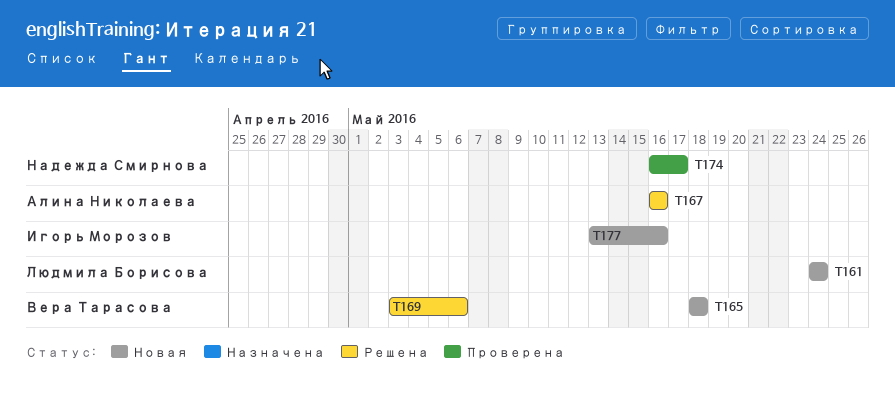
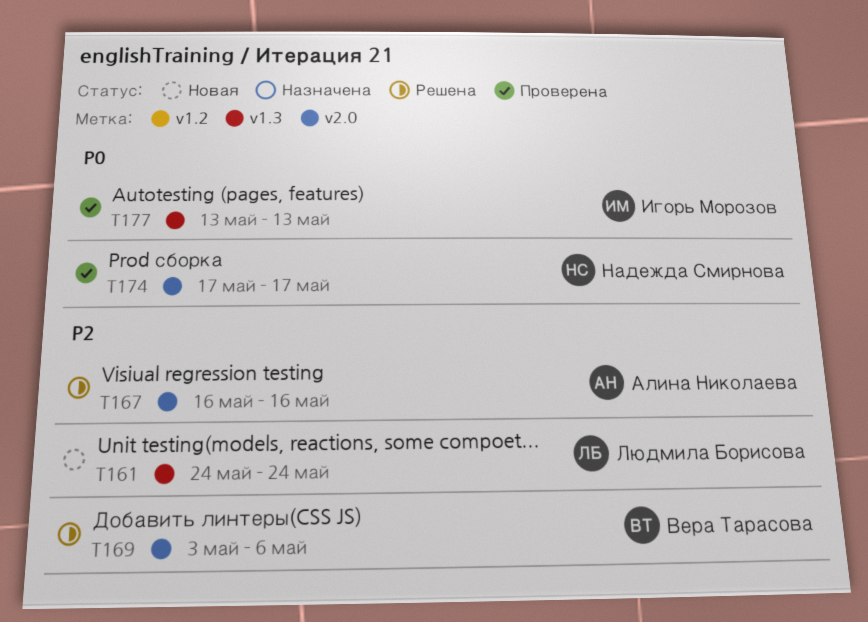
T165: present -> none
T174, start: May 16 -> May 17
T177, status: Новая -> Проверена
T177, due: May 16 -> May 13

